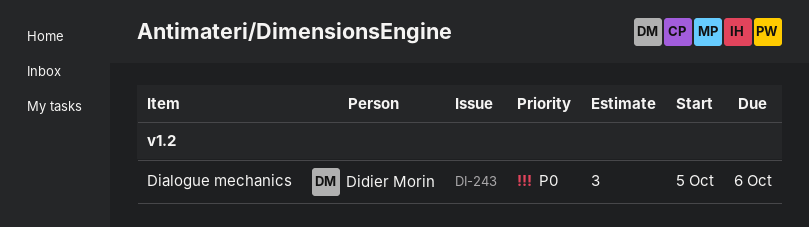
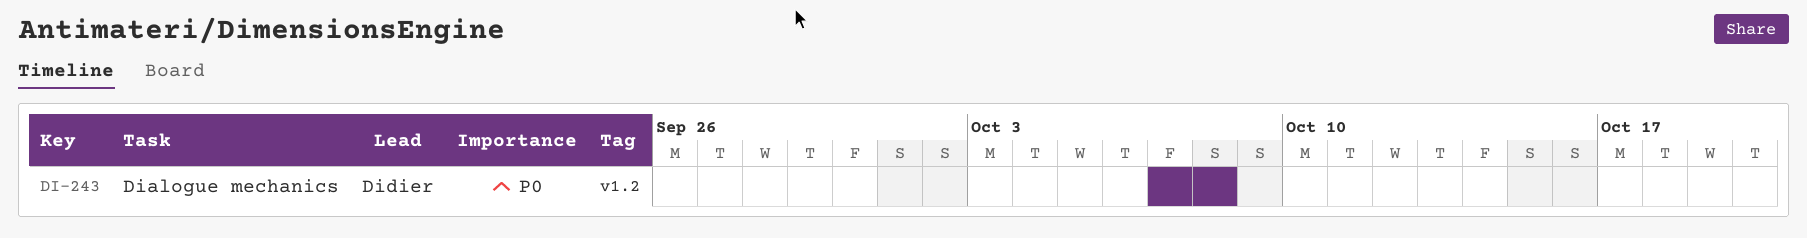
DI-243, start: Oct 5 -> Oct 7
DI-243, due: Oct 6 -> Oct 8

